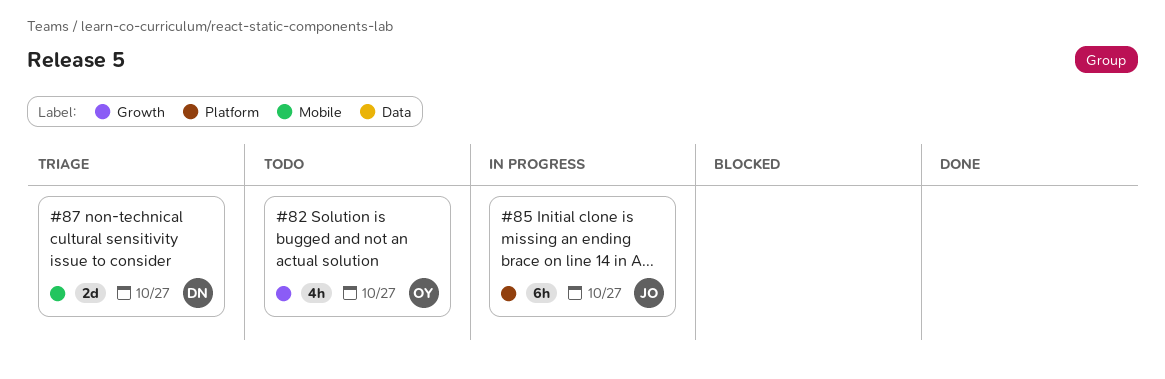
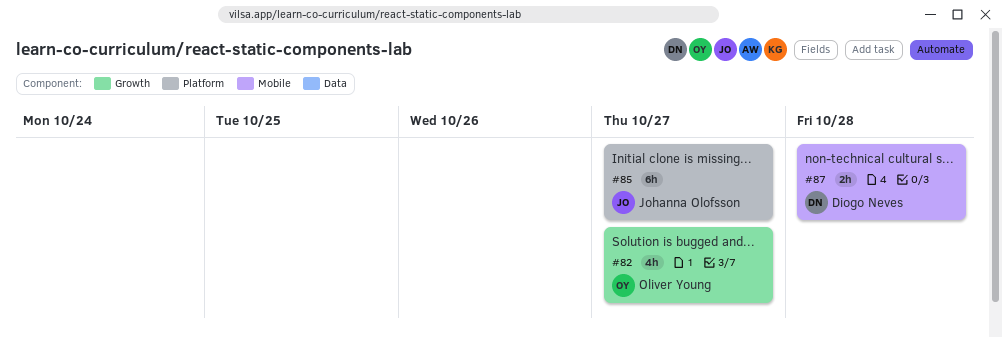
#87, estimate: 2d -> 2h
#87, due: Oct 27 -> Oct 28

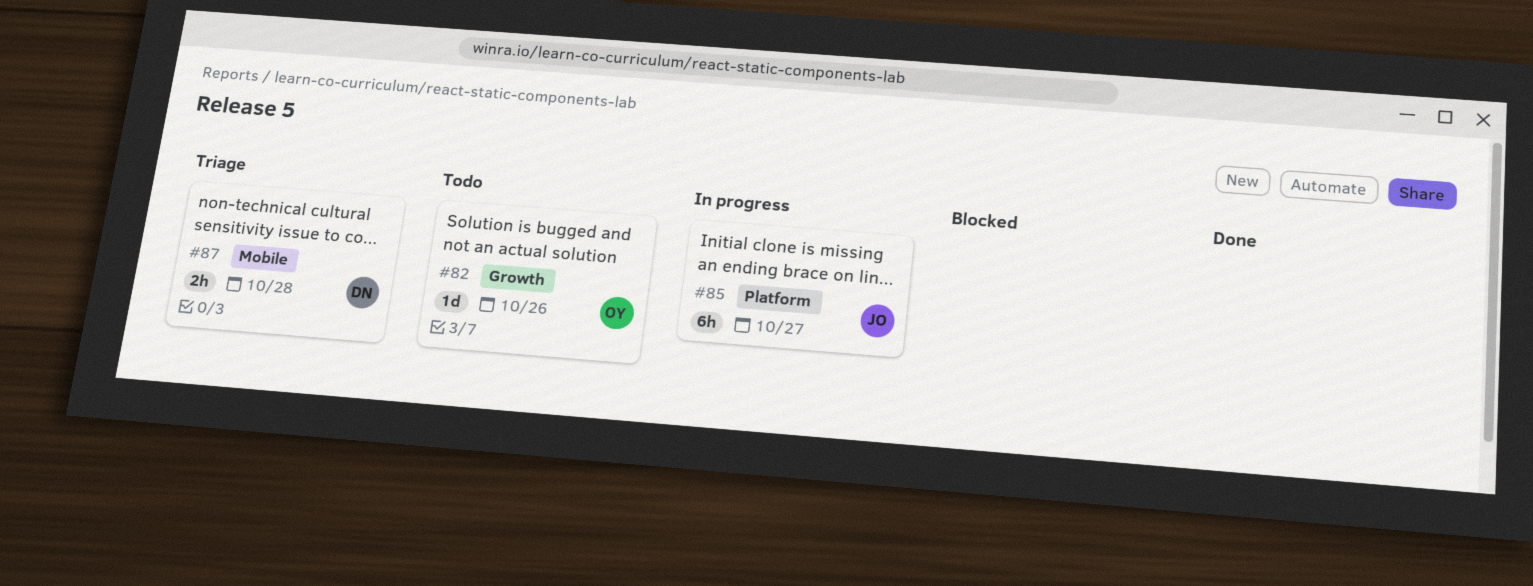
#82, estimate: 4h -> 1d
#82, due: Oct 27 -> Oct 26

